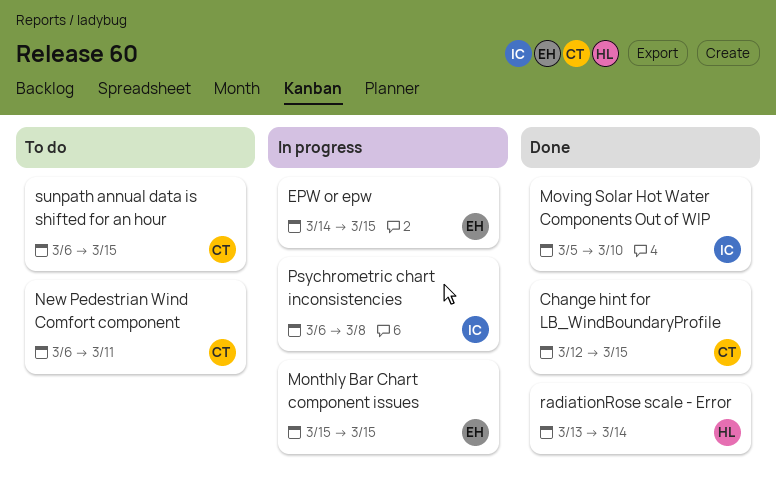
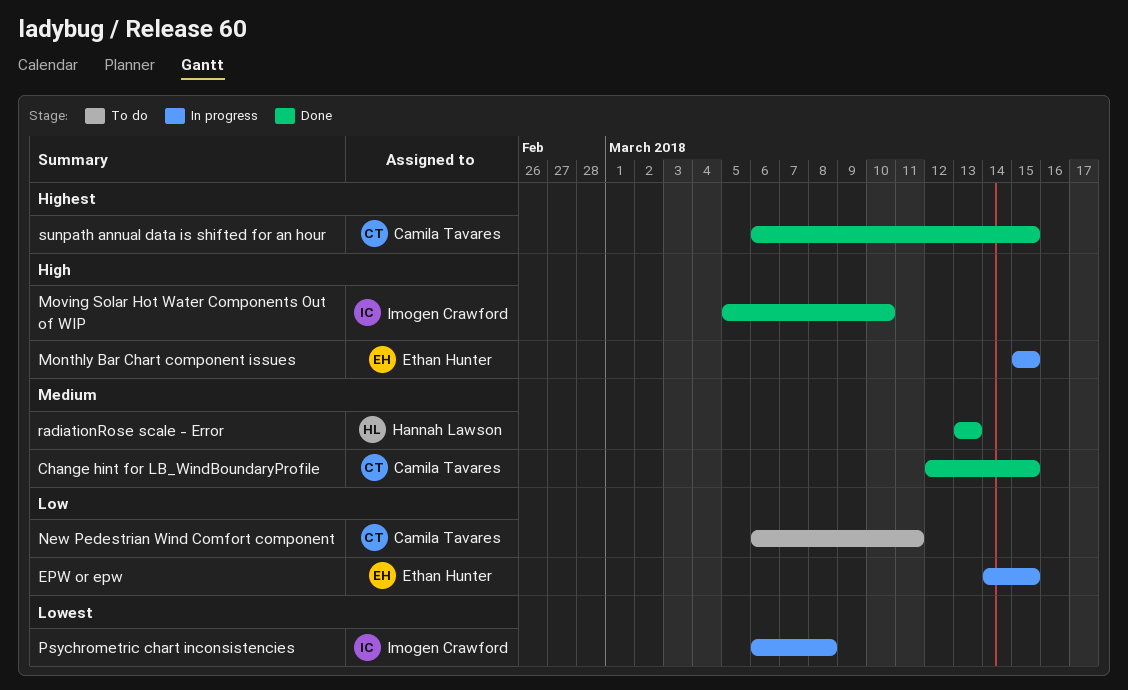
radiationRose scale - Error, due: Mar 14 -> Mar 13
sunpath annual data is shifted for an hour, status: To do -> Done

